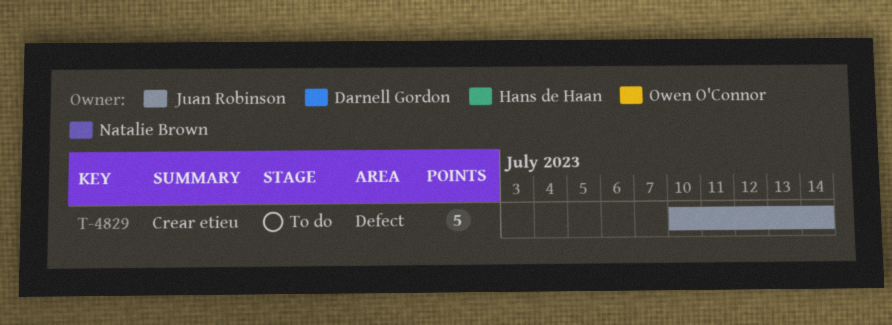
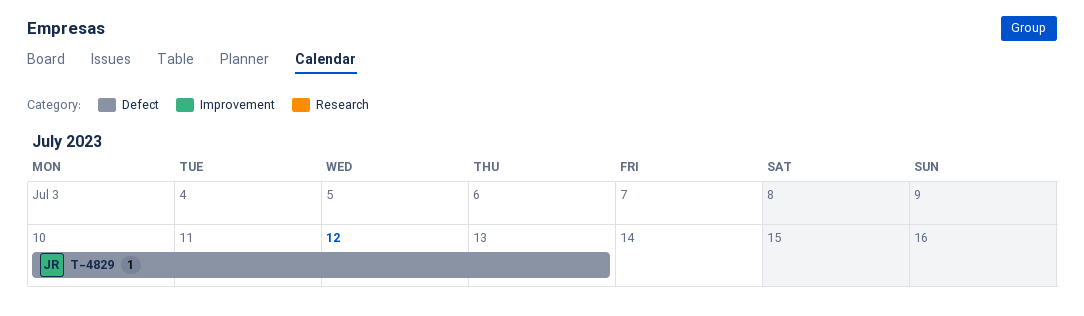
T-4829, estimate: 5 -> 1
T-4829, due: Jul 14 -> Jul 13

